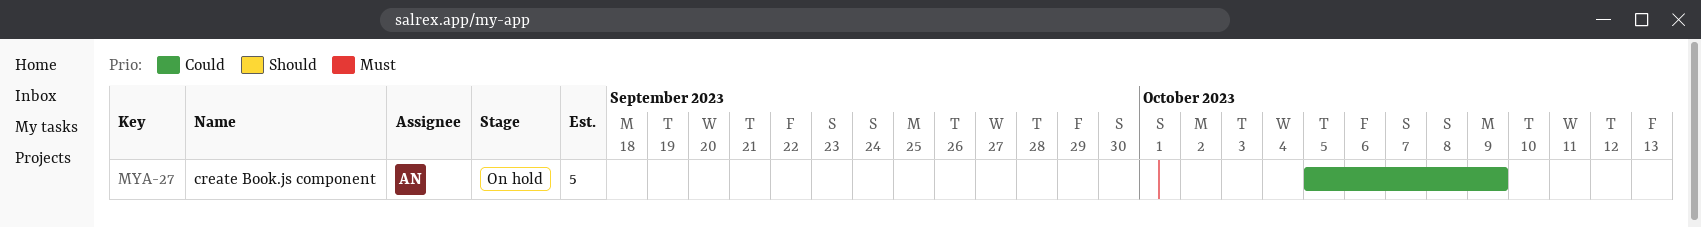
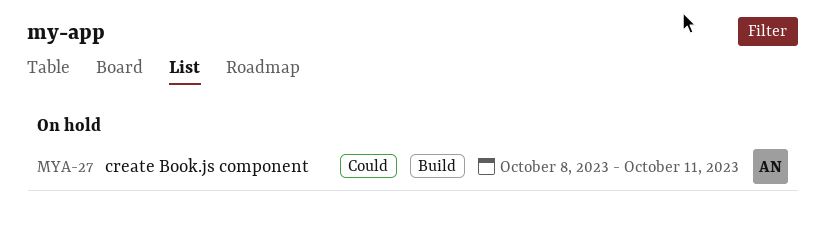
MYA-27, start: Oct 5 -> Oct 8
MYA-27, due: Oct 9 -> Oct 11

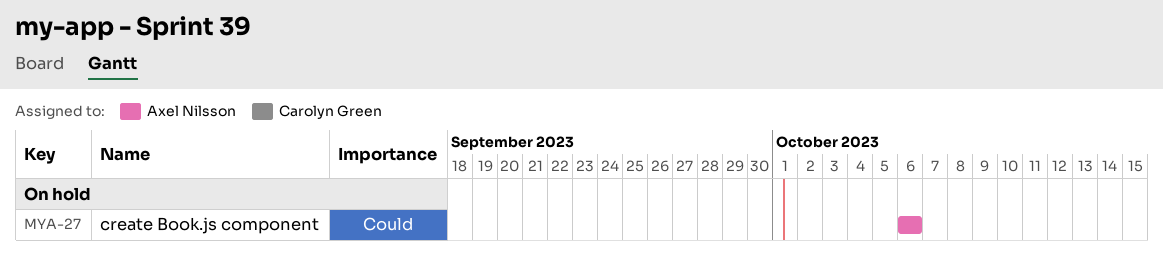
MYA-27, start: Oct 8 -> Oct 6
MYA-27, due: Oct 11 -> Oct 6

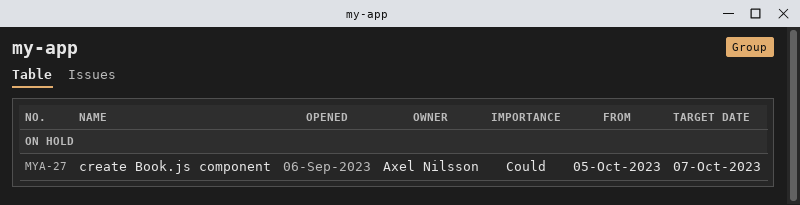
MYA-27, start: Oct 6 -> Oct 5
MYA-27, due: Oct 6 -> Oct 7

